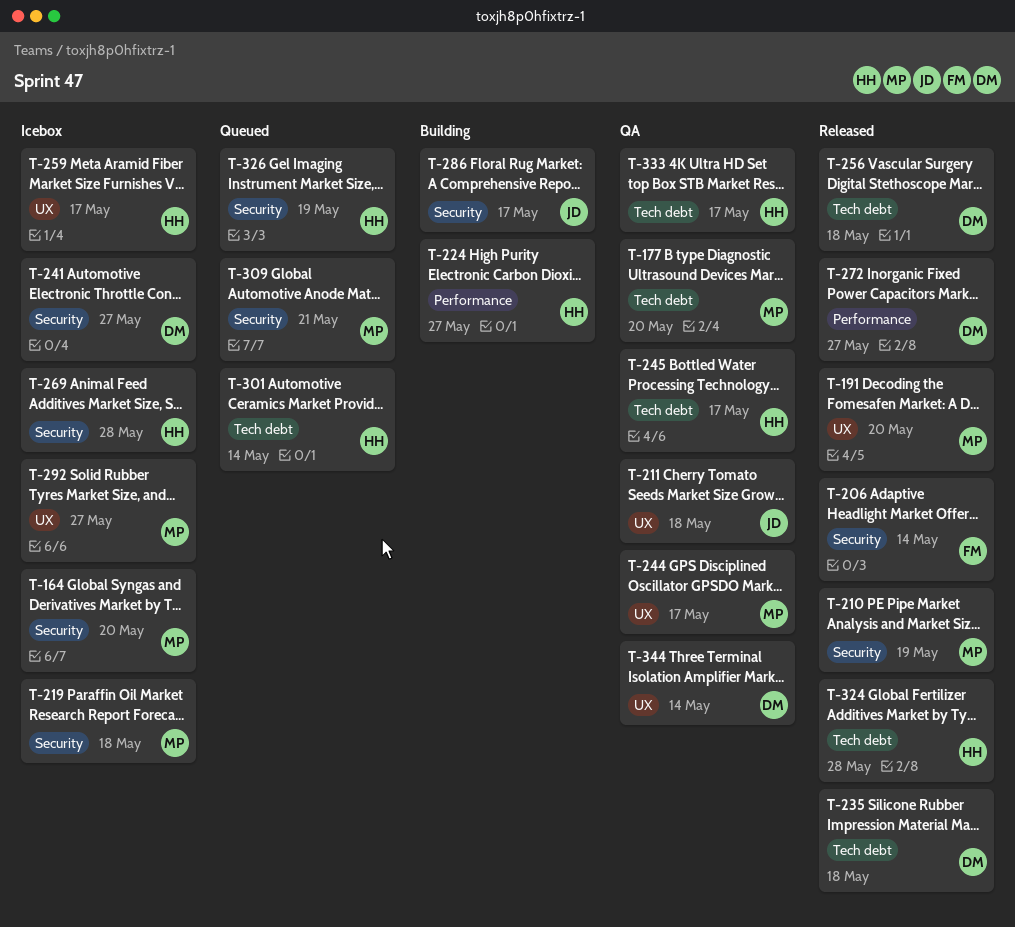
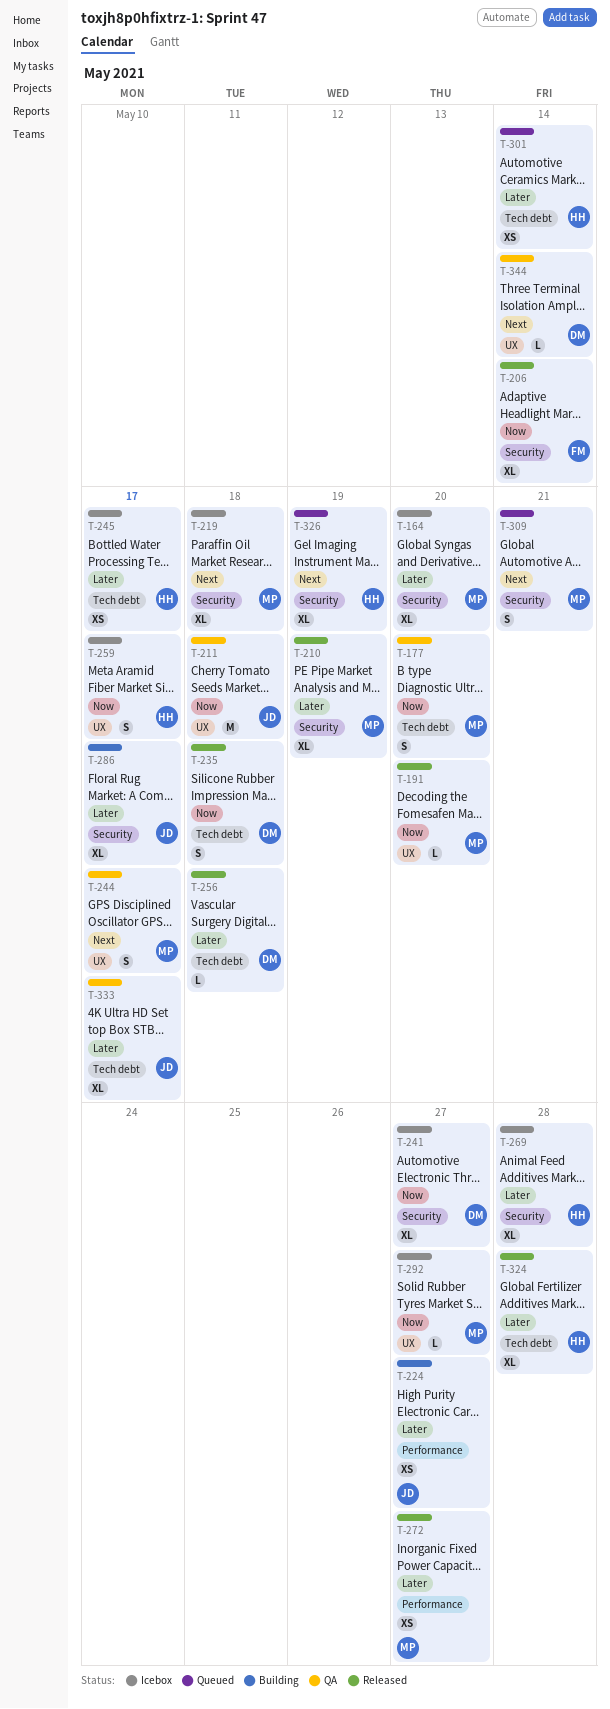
T-224, owner: HH -> JD
T-245, status: QA -> Icebox
T-272, owner: DM -> MP
T-333, owner: HH -> JD

